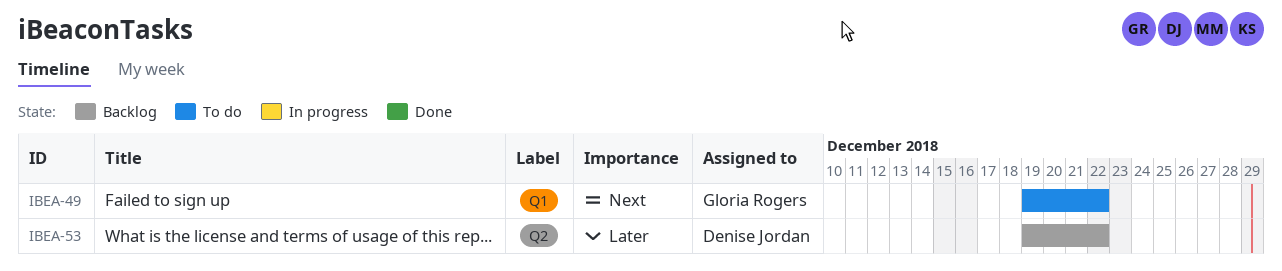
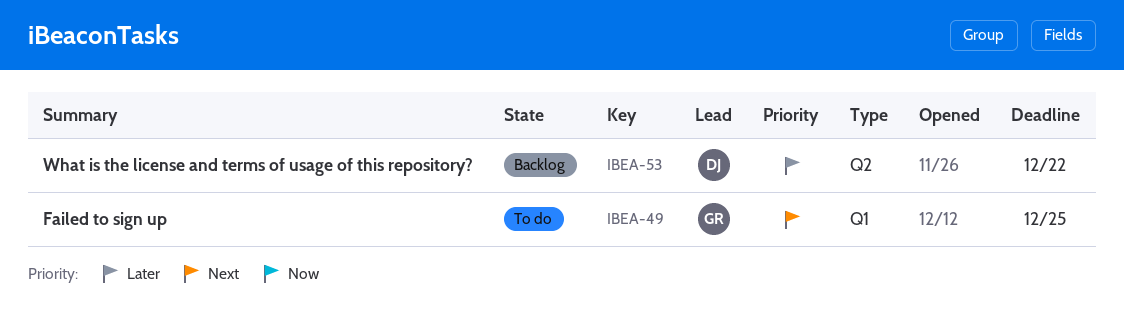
IBEA-49, due: Dec 22 -> Dec 25

